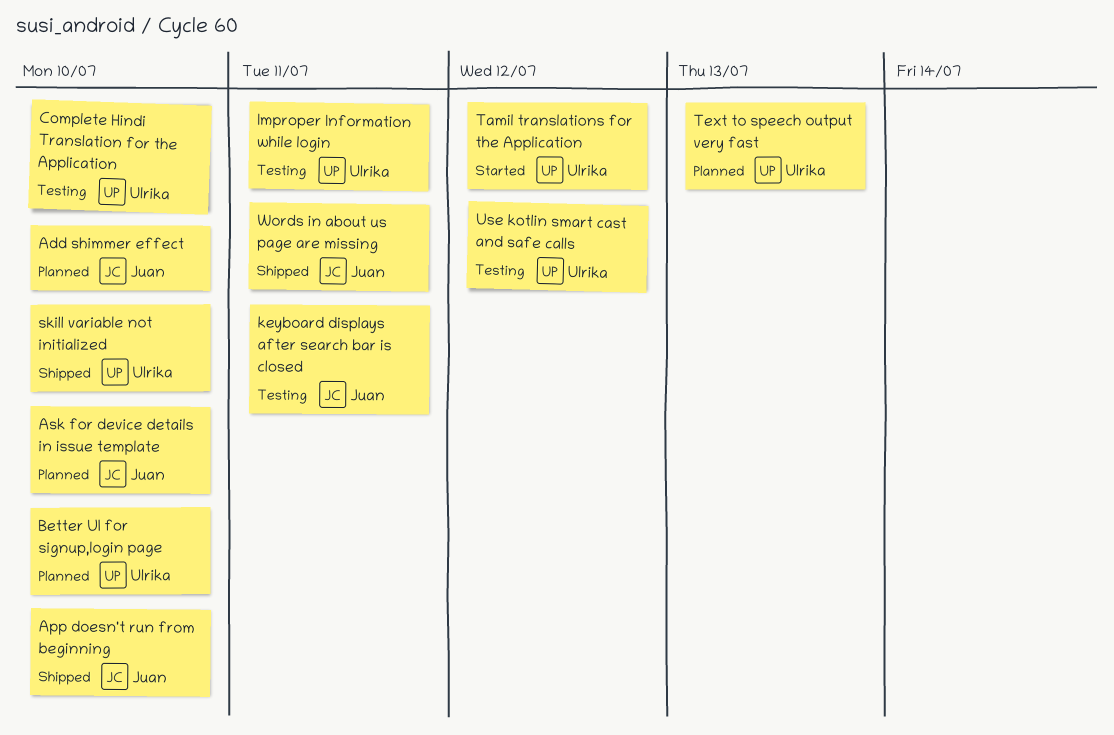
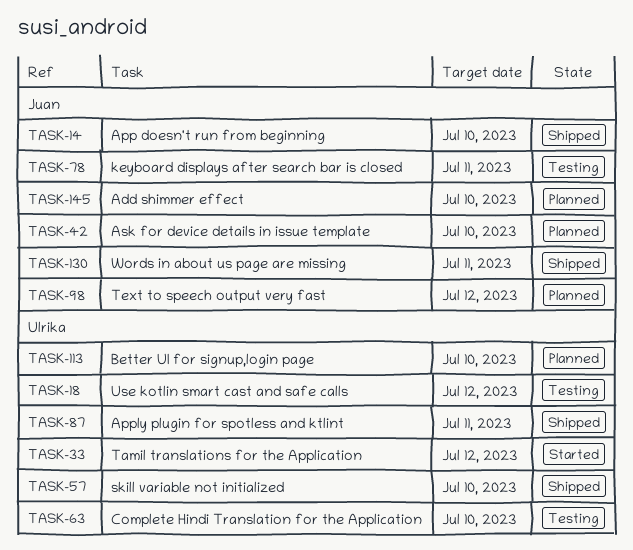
Apply plugin for spotless and ktlint: none -> present
Improper Information while login: present -> none
Text to speech output very fast, owner: Ulrika -> Juan
Text to speech output very fast, due: Jul 13 -> Jul 12

